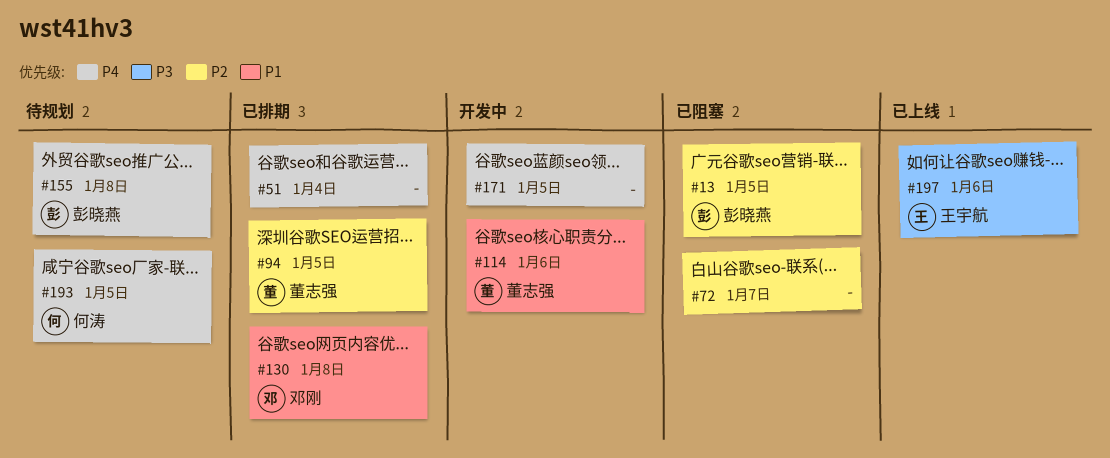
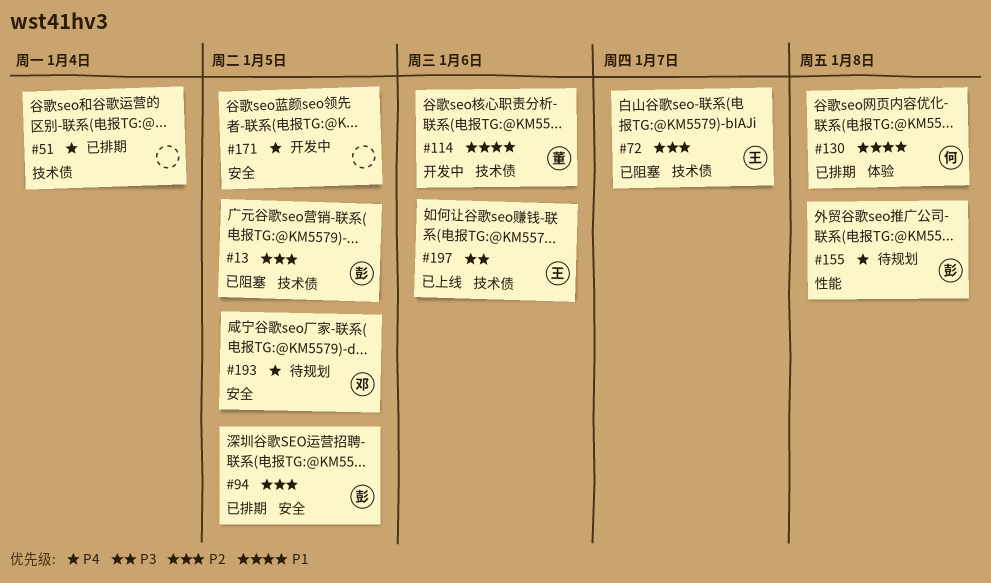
#72, owner: none -> 王宇航
#94, owner: 董志强 -> 彭晓燕
#130, owner: 邓刚 -> 何涛
#193, owner: 何涛 -> 邓刚

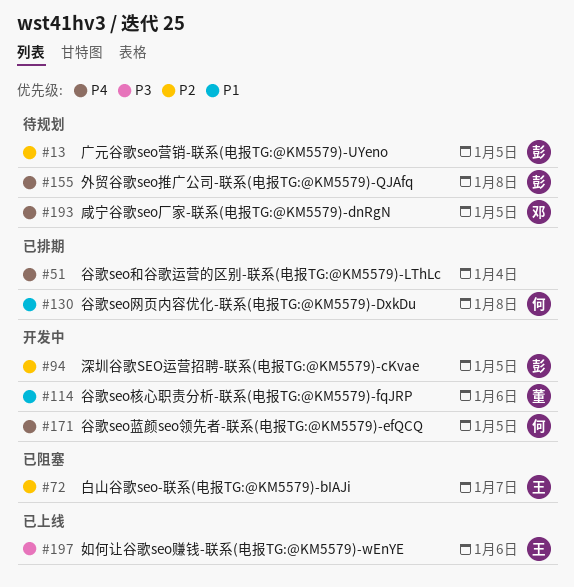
#13, status: 已阻塞 -> 待规划
#94, status: 已排期 -> 开发中
#171, owner: none -> 何

